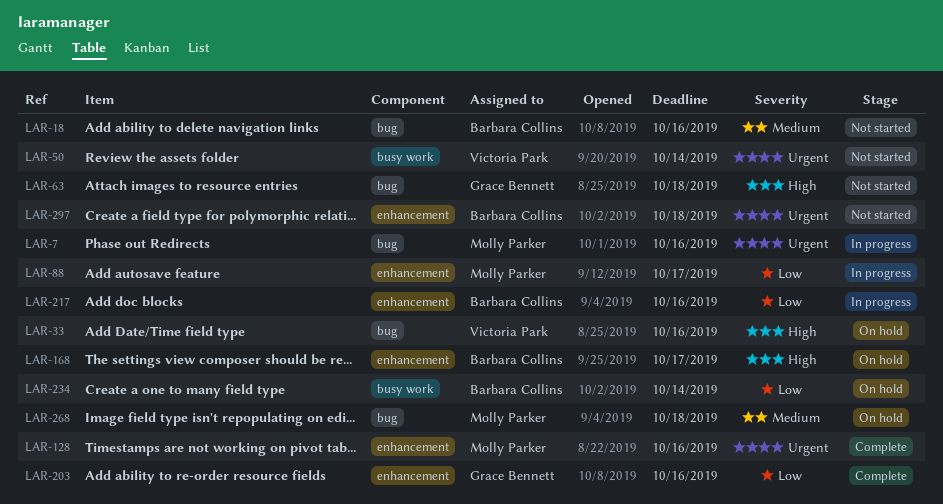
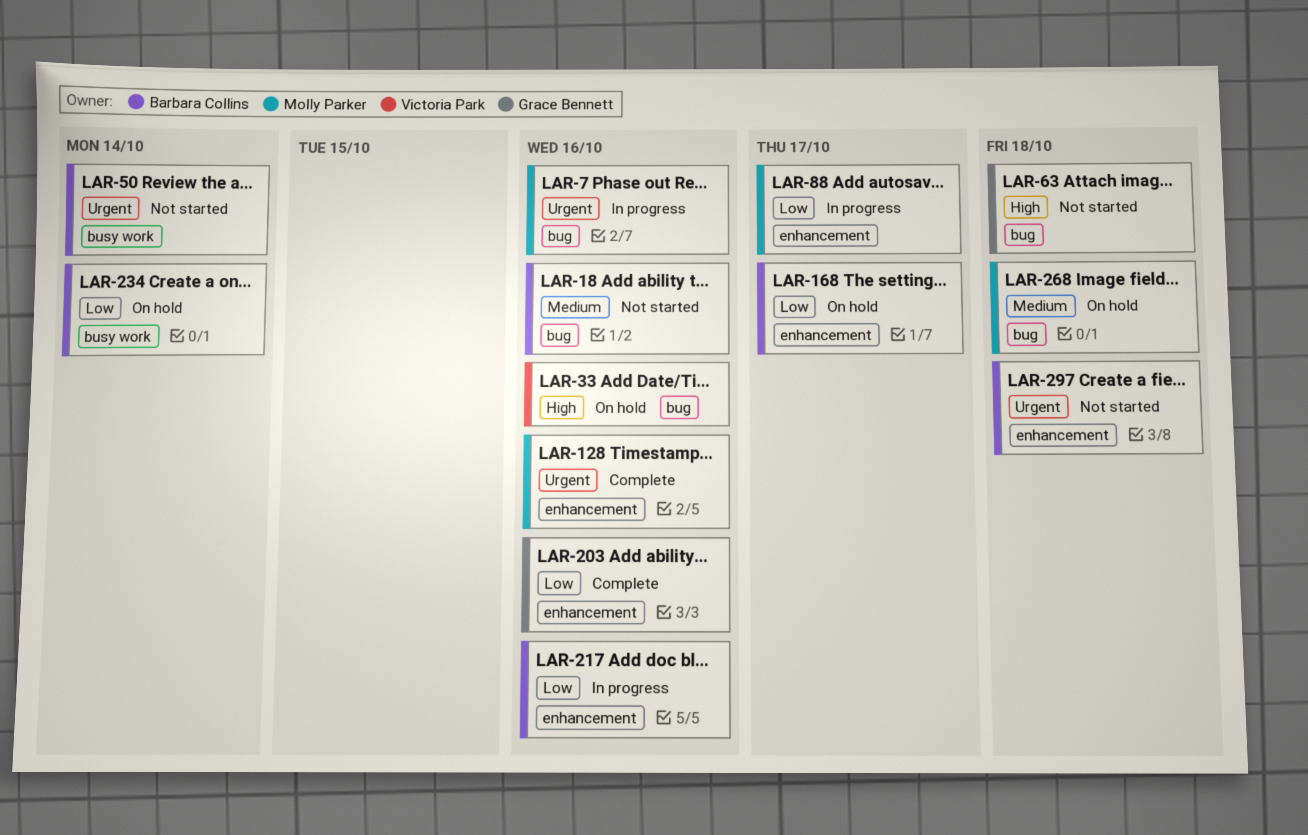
LAR-50, owner: Victoria Park -> Barbara Collins
LAR-168, priority: High -> Low

